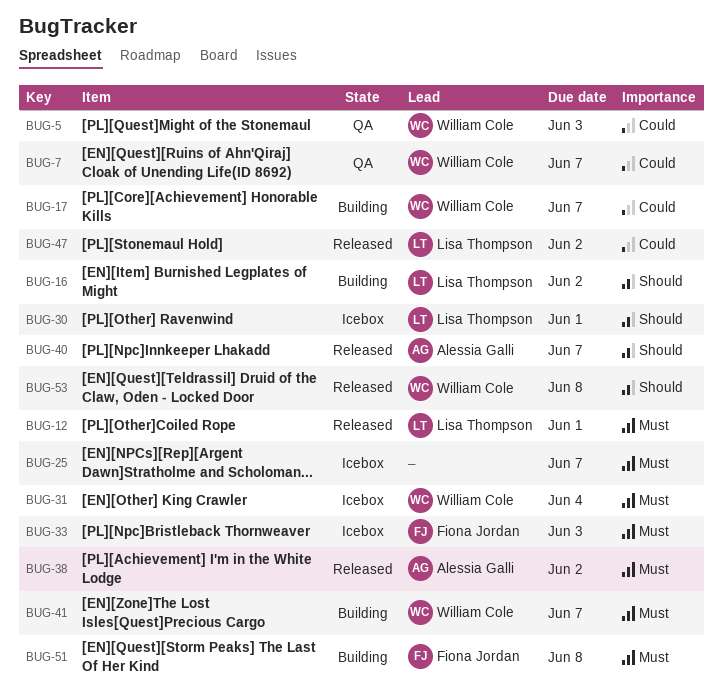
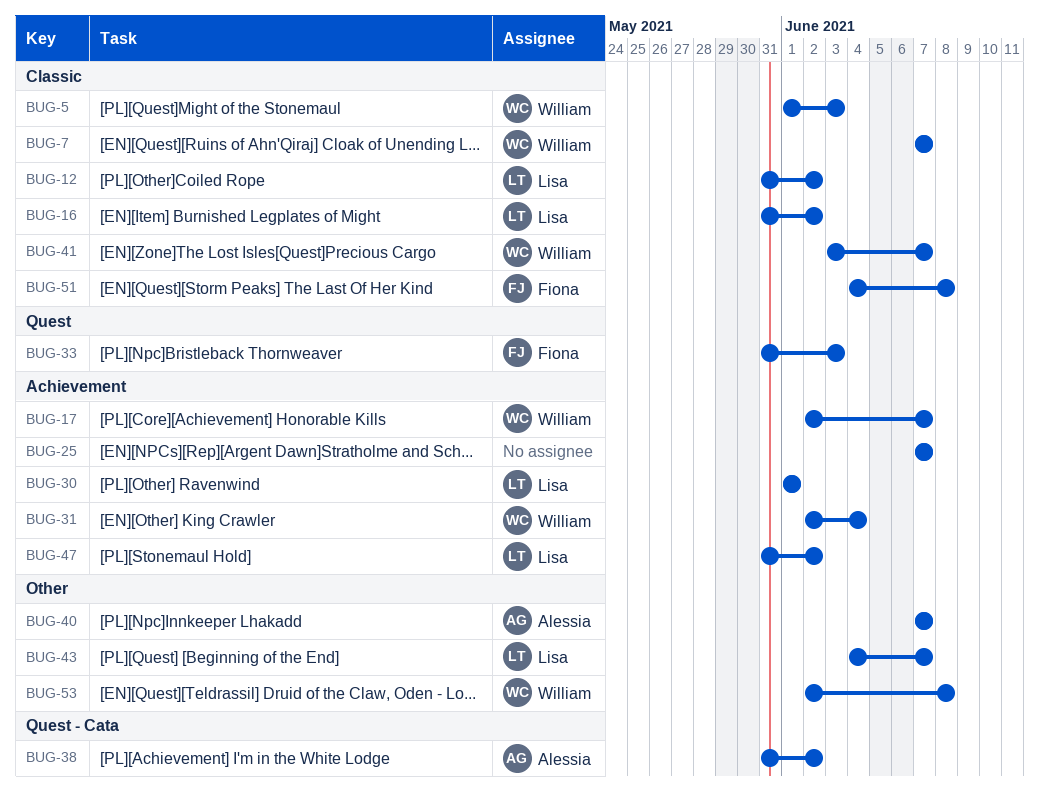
BUG-12, due: Jun 1 -> Jun 2
BUG-43: none -> present

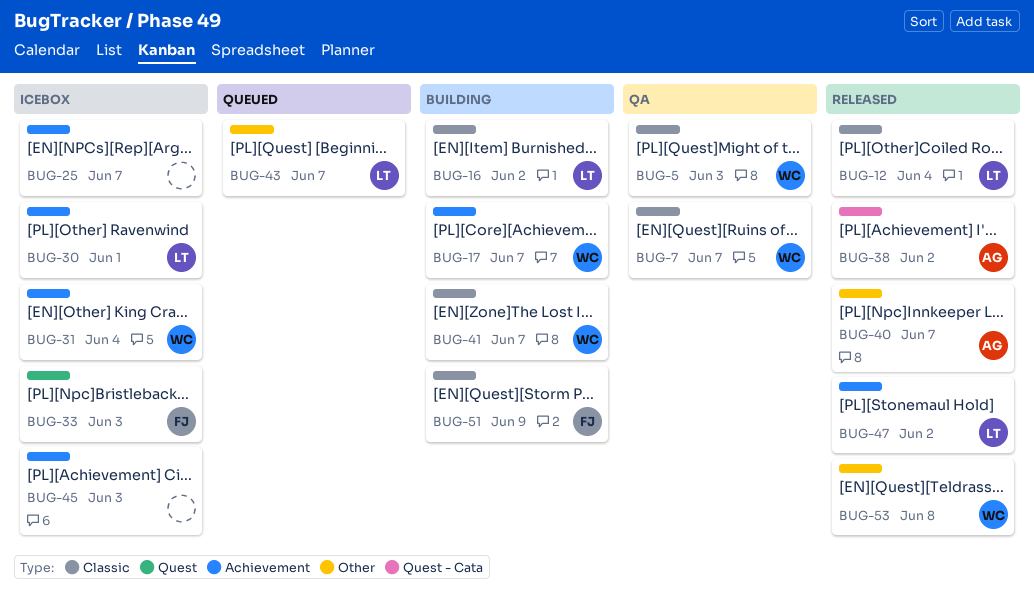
BUG-12, due: Jun 2 -> Jun 4
BUG-45: none -> present
BUG-51, due: Jun 8 -> Jun 9

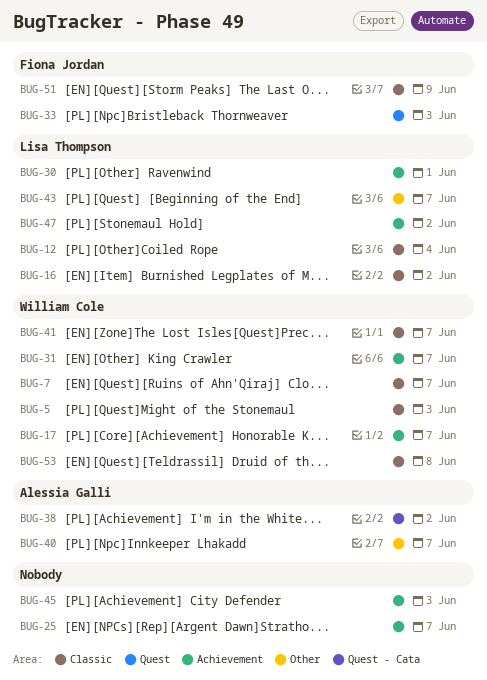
BUG-31, due: Jun 4 -> Jun 7
BUG-53, label: Other -> Classic

